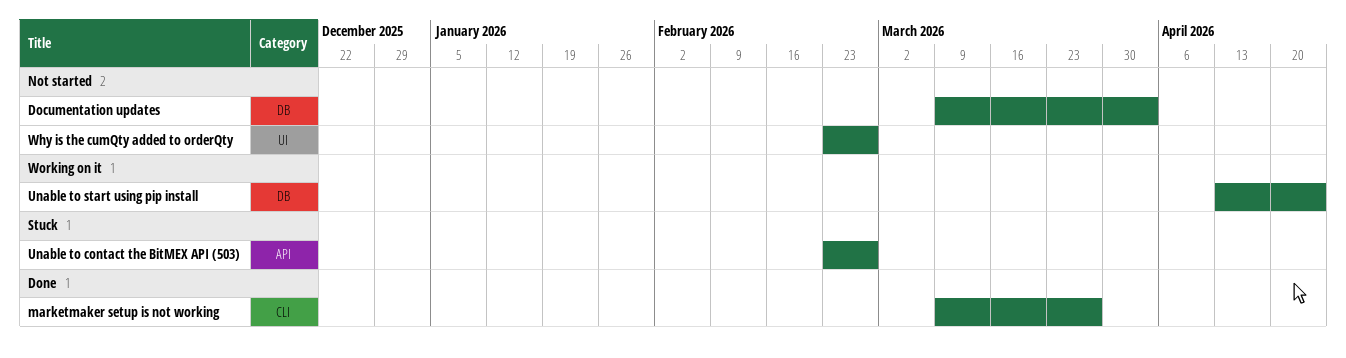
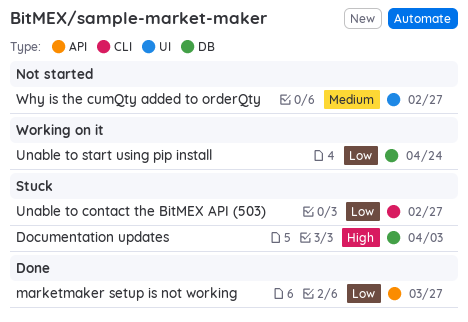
Documentation updates, status: Not started -> Stuck
marketmaker setup is not working, label: CLI -> API
Unable to contact the BitMEX API (503), label: API -> CLI

